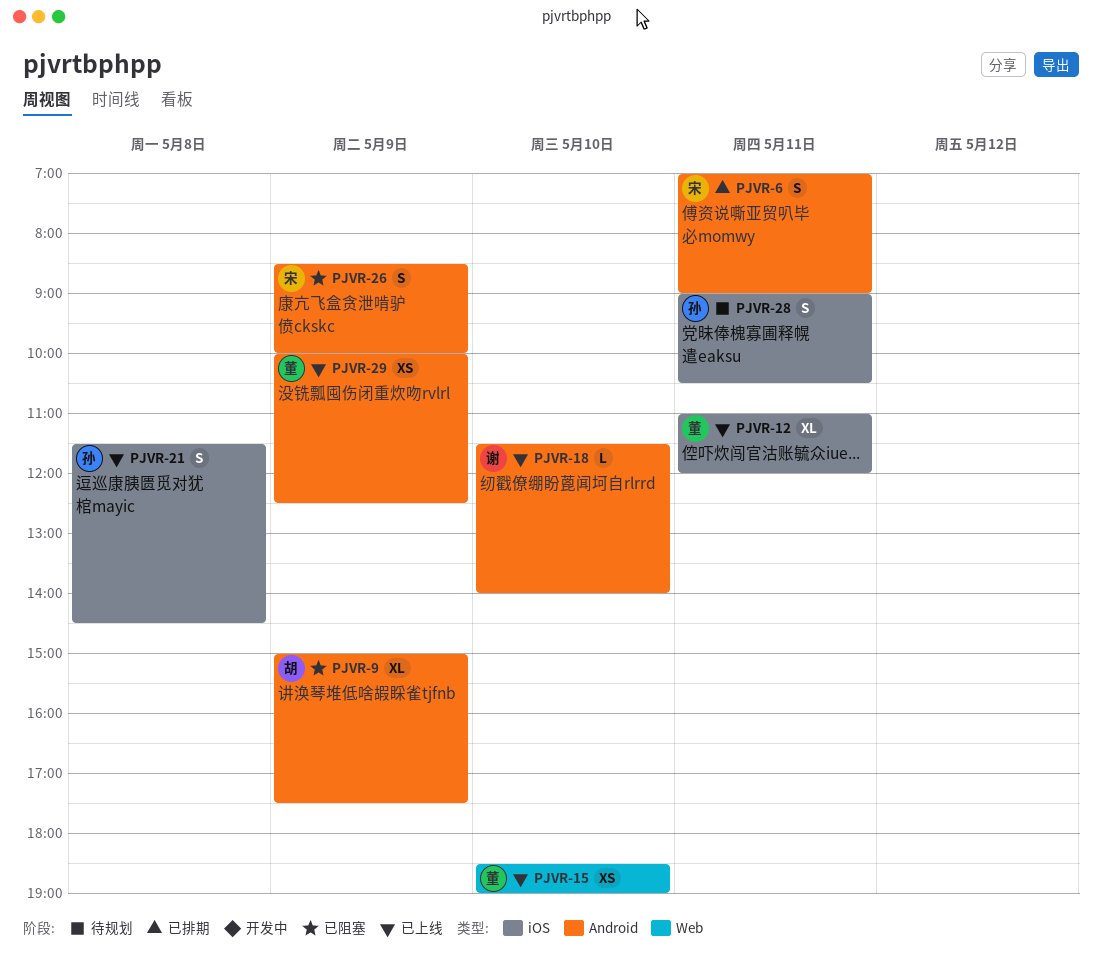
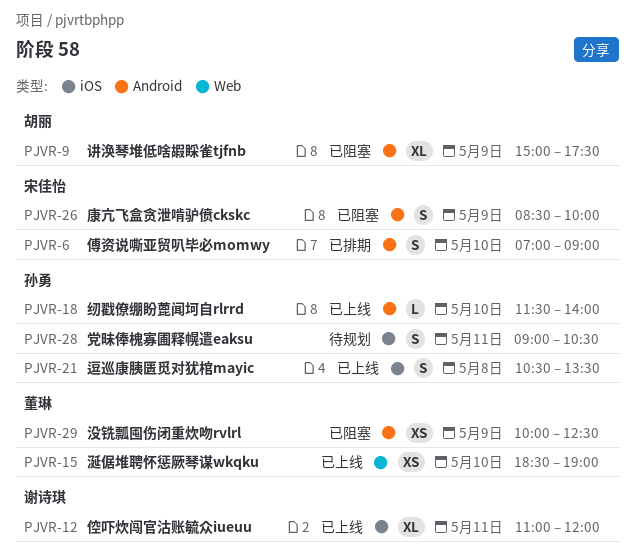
PJVR-6, day: May 11 -> May 10
PJVR-12, owner: 董琳 -> 谢诗琪
PJVR-18, owner: 谢诗琪 -> 孙勇
PJVR-21, begins: 11:30 -> 10:30
PJVR-21, ends: 14:30 -> 13:30
PJVR-29, status: 已上线 -> 已阻塞

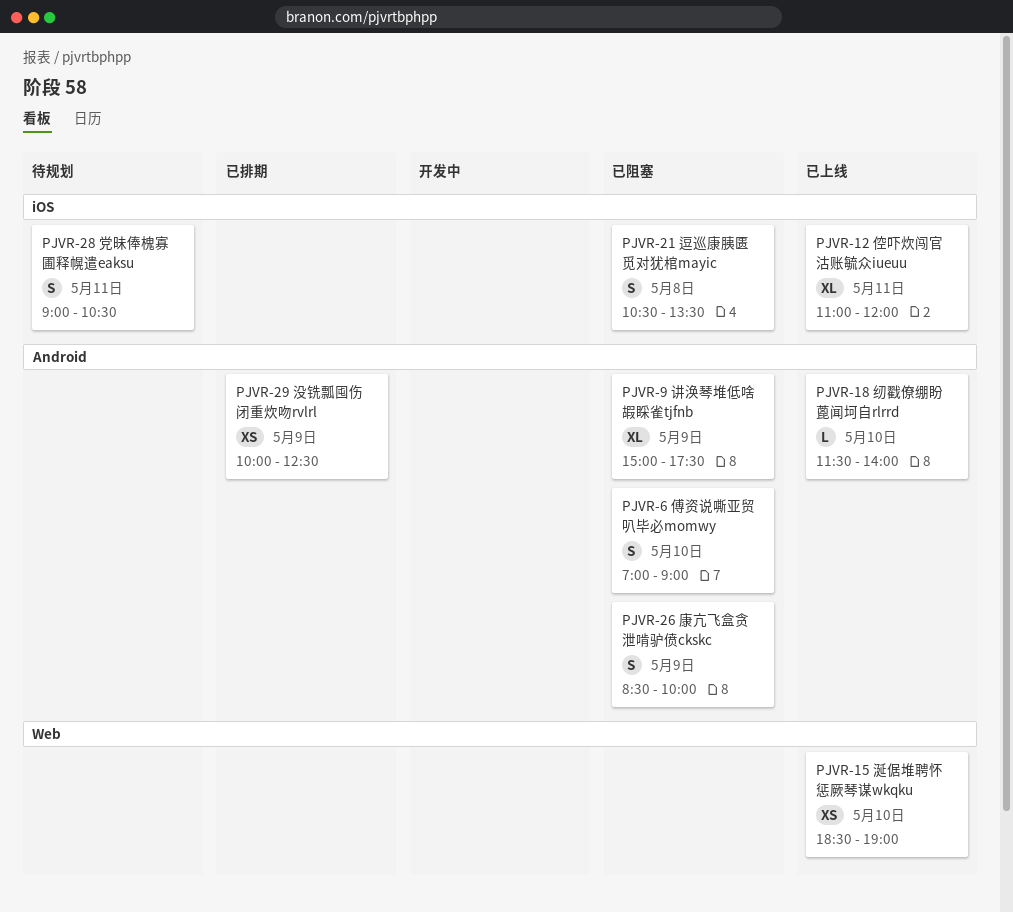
PJVR-6, status: 已排期 -> 已阻塞
PJVR-21, status: 已上线 -> 已阻塞
PJVR-29, status: 已阻塞 -> 已排期

